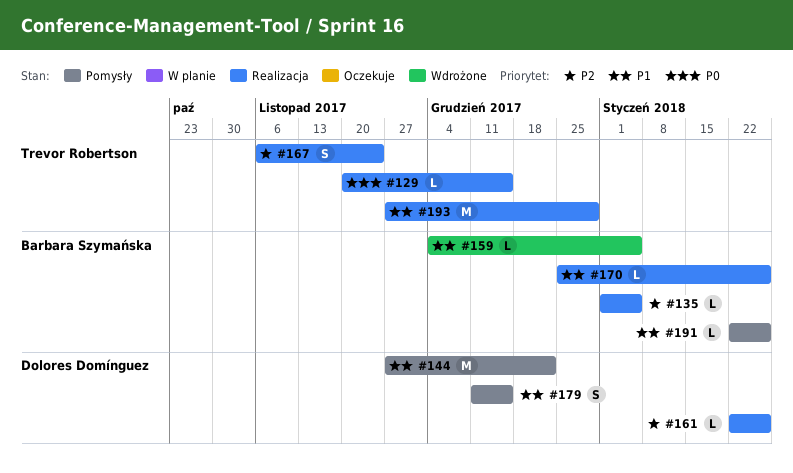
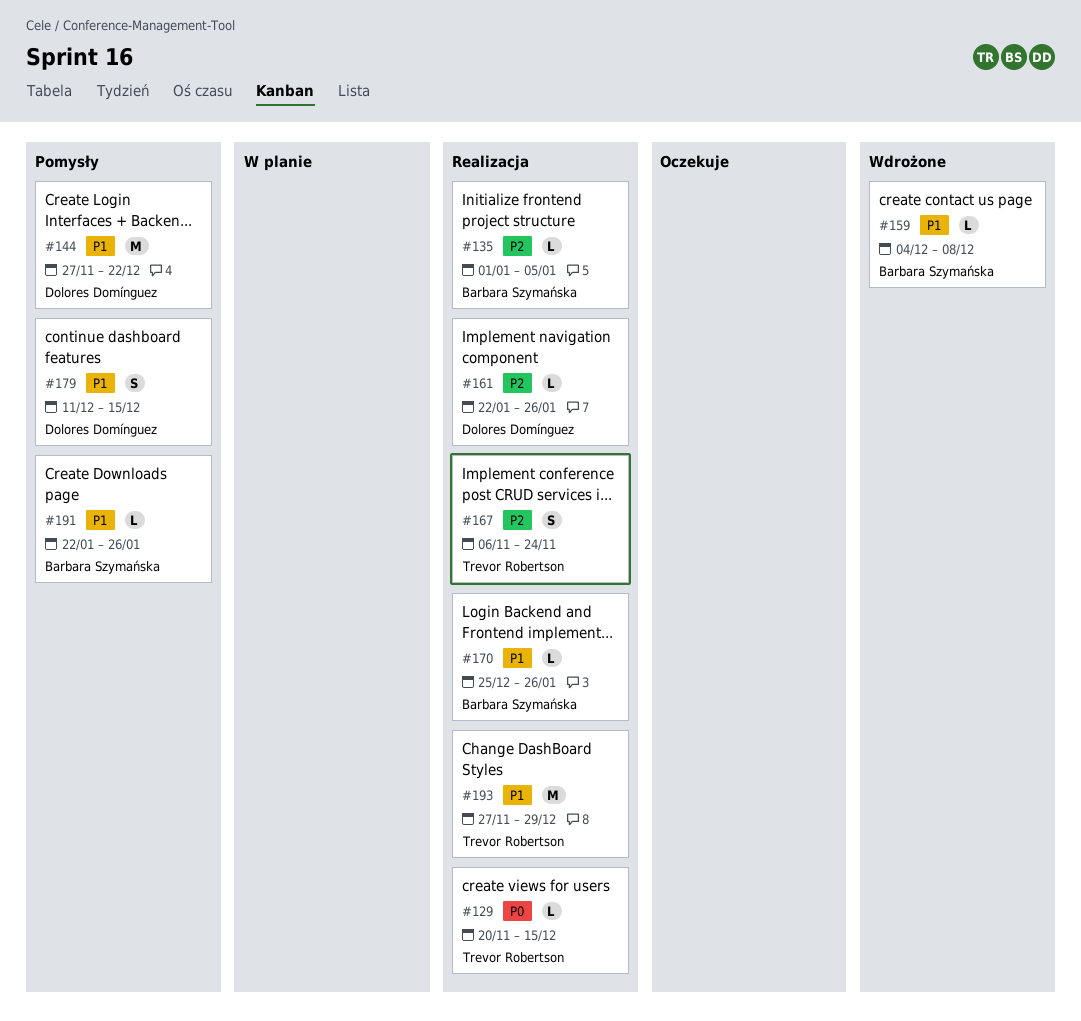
#159, due: Jan 5 -> Dec 8

